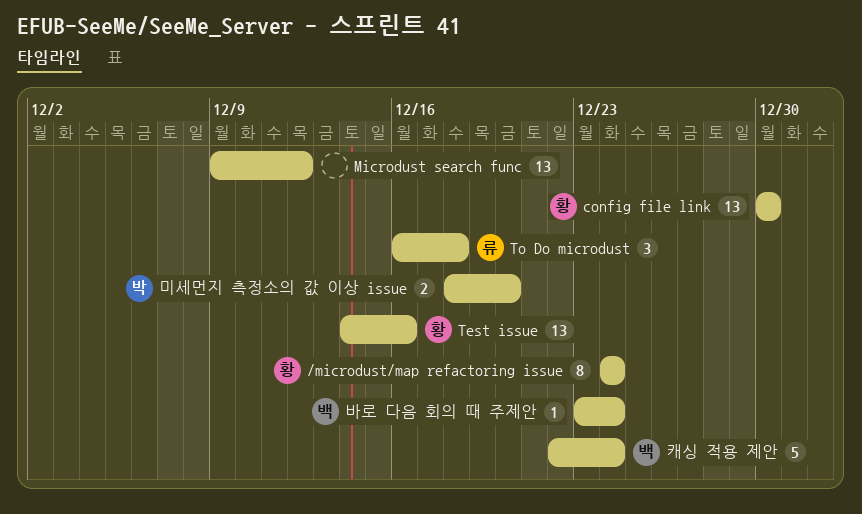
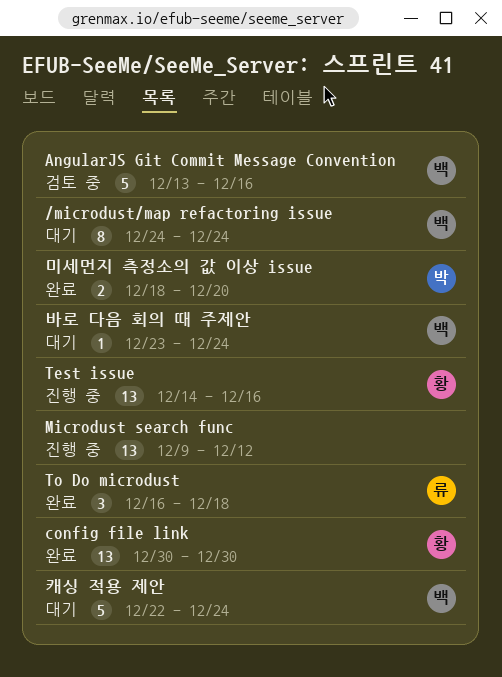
/microdust/map refactoring issue, owner: 황 -> 백
AngularJS Git Commit Message Convention: none -> present

